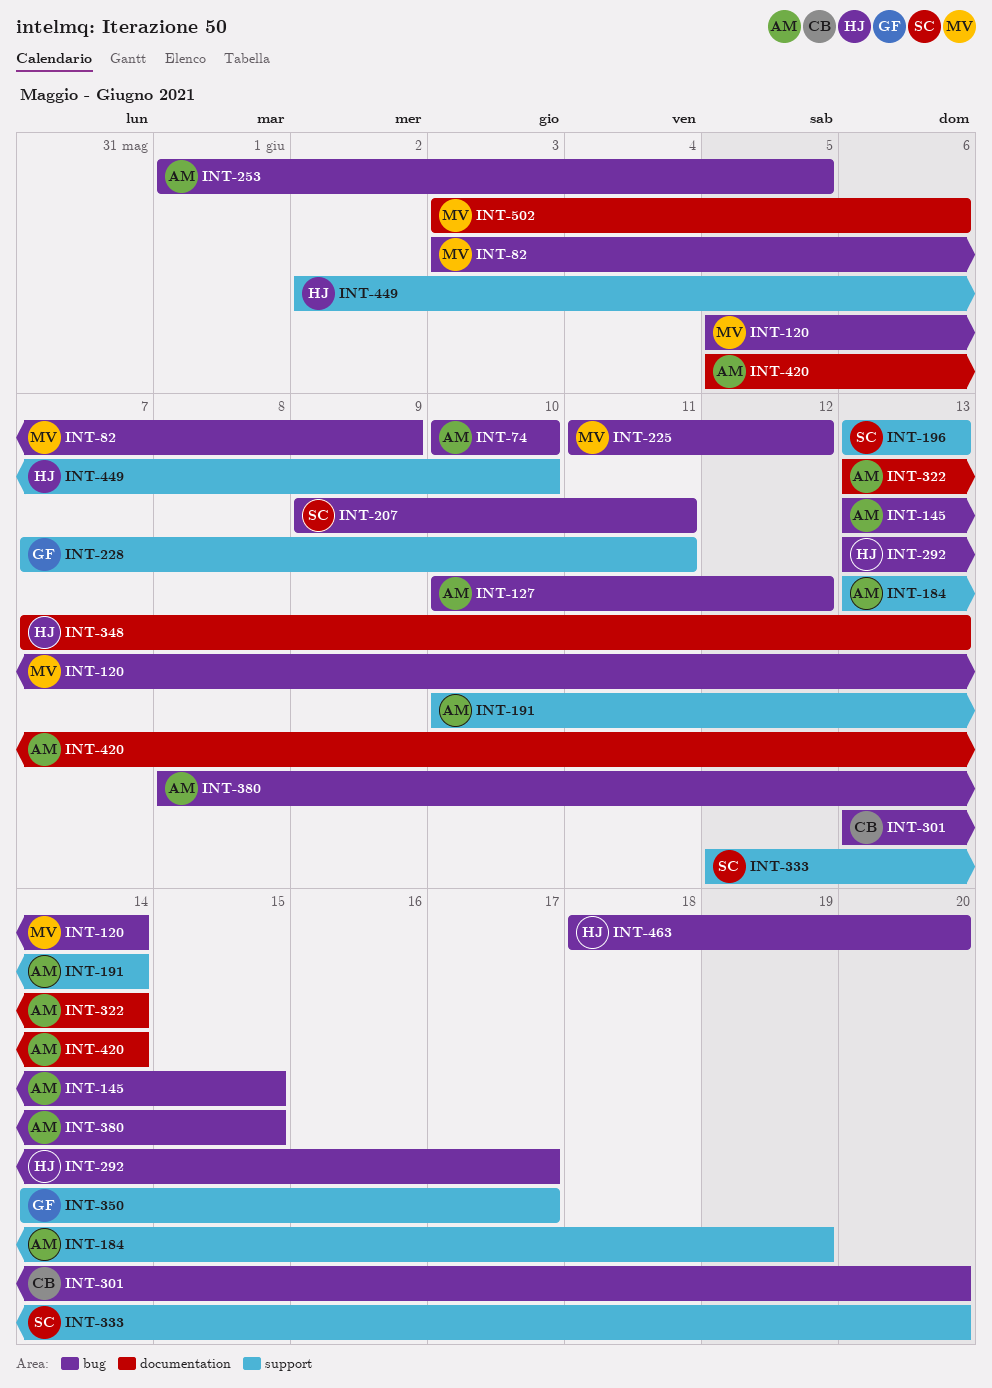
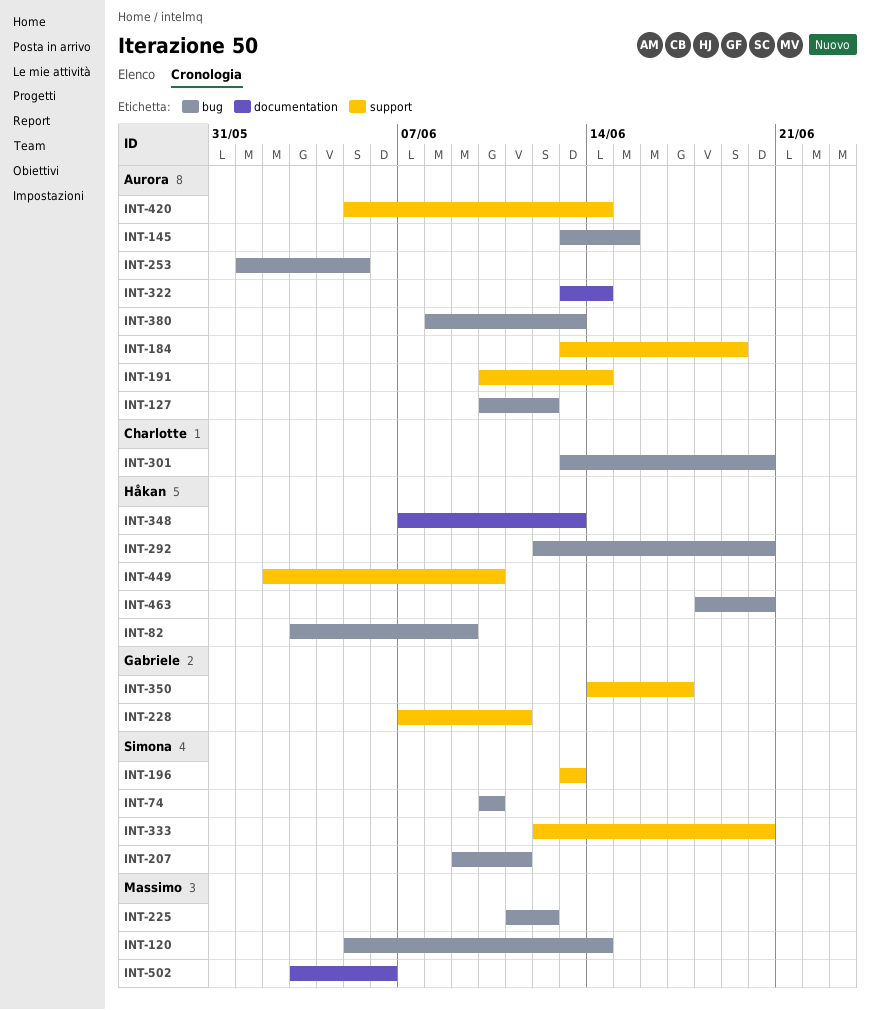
INT-74, owner: Aurora -> Simona
INT-82, owner: Massimo -> Håkan
INT-292, start: Jun 13 -> Jun 12
INT-292, due: Jun 17 -> Jun 20
INT-380, due: Jun 15 -> Jun 13
INT-420, label: documentation -> support

